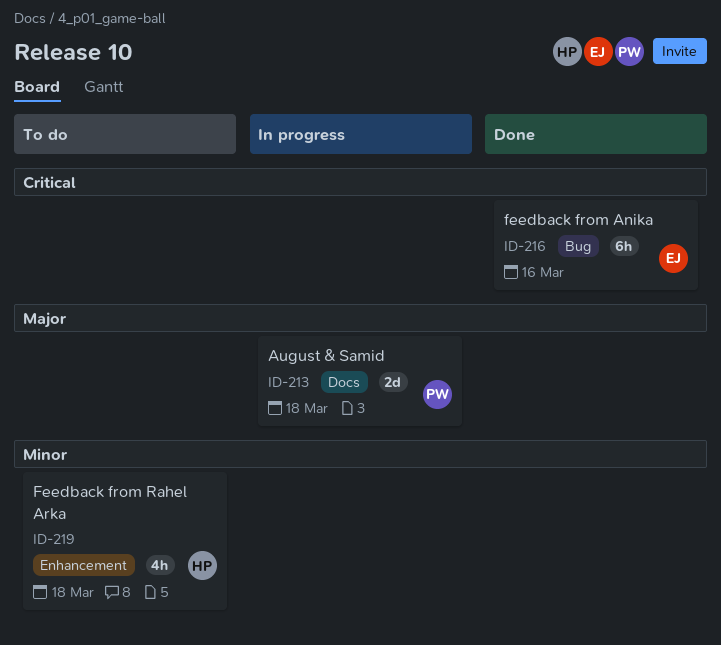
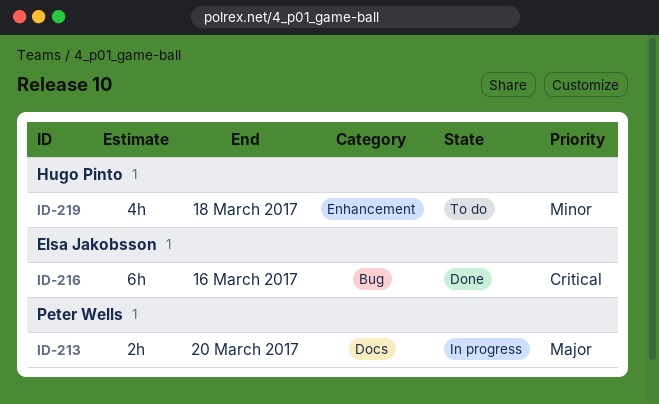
ID-213, estimate: 2d -> 2h
ID-213, due: Mar 18 -> Mar 20

